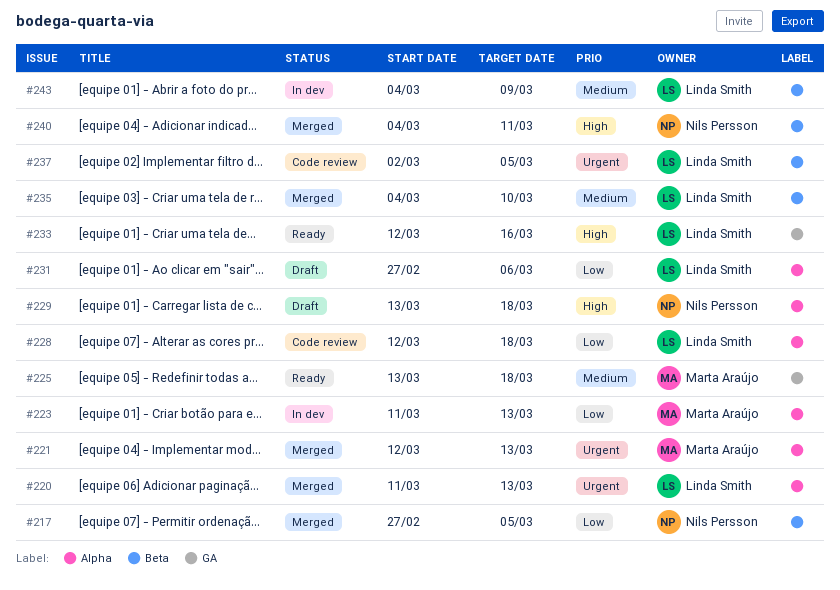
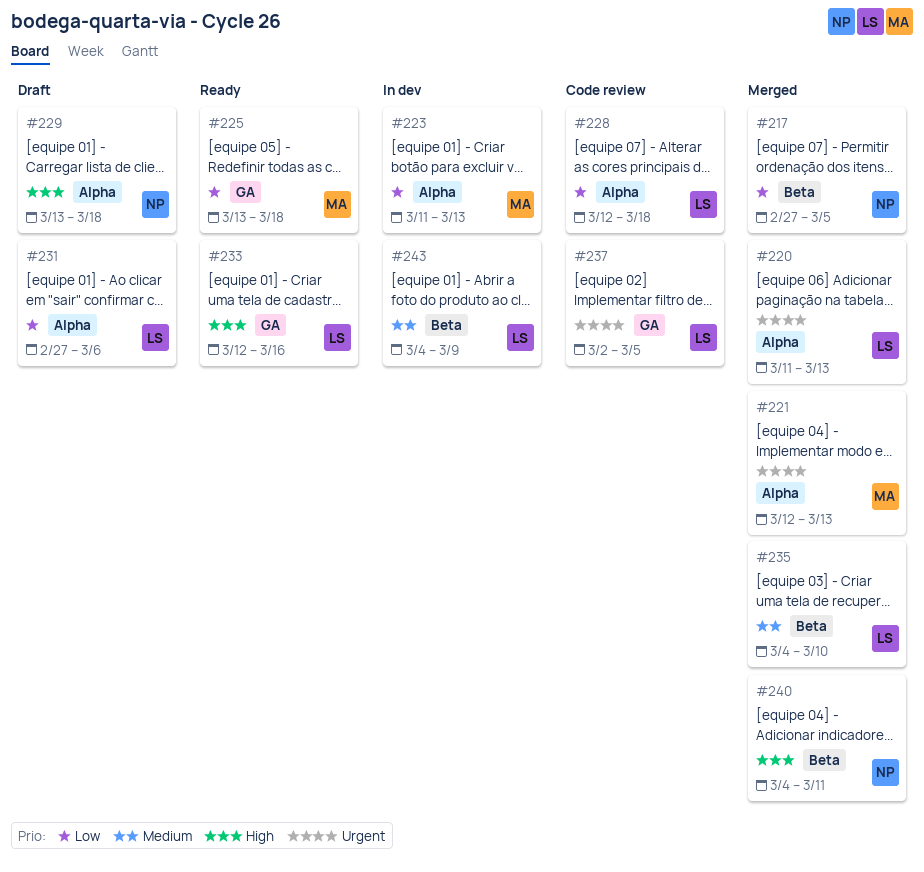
#225, priority: Medium -> Low
#237, label: Beta -> GA

